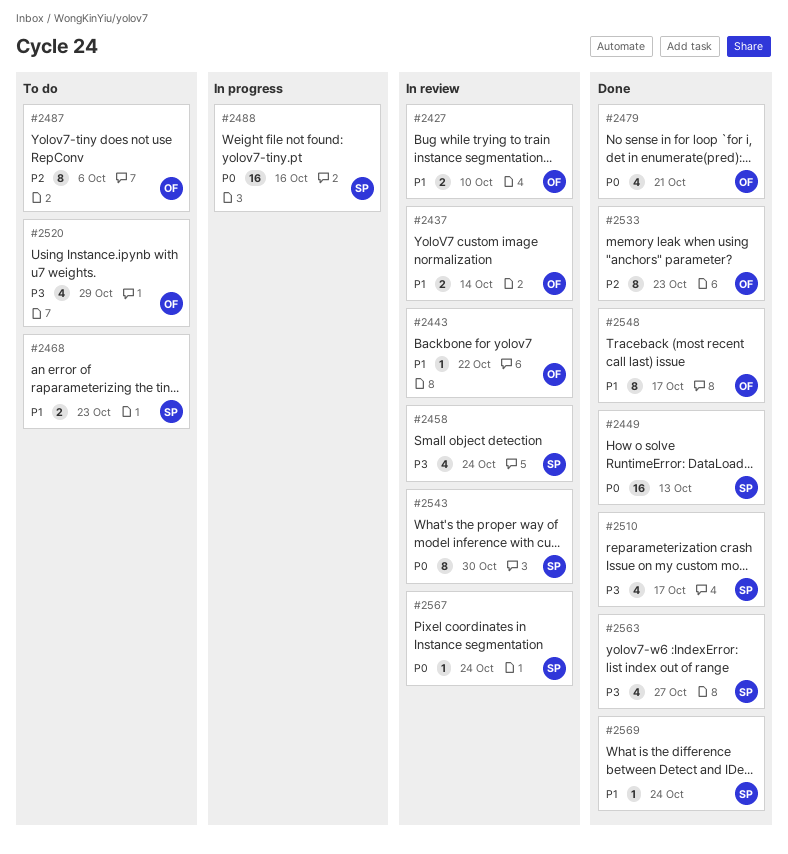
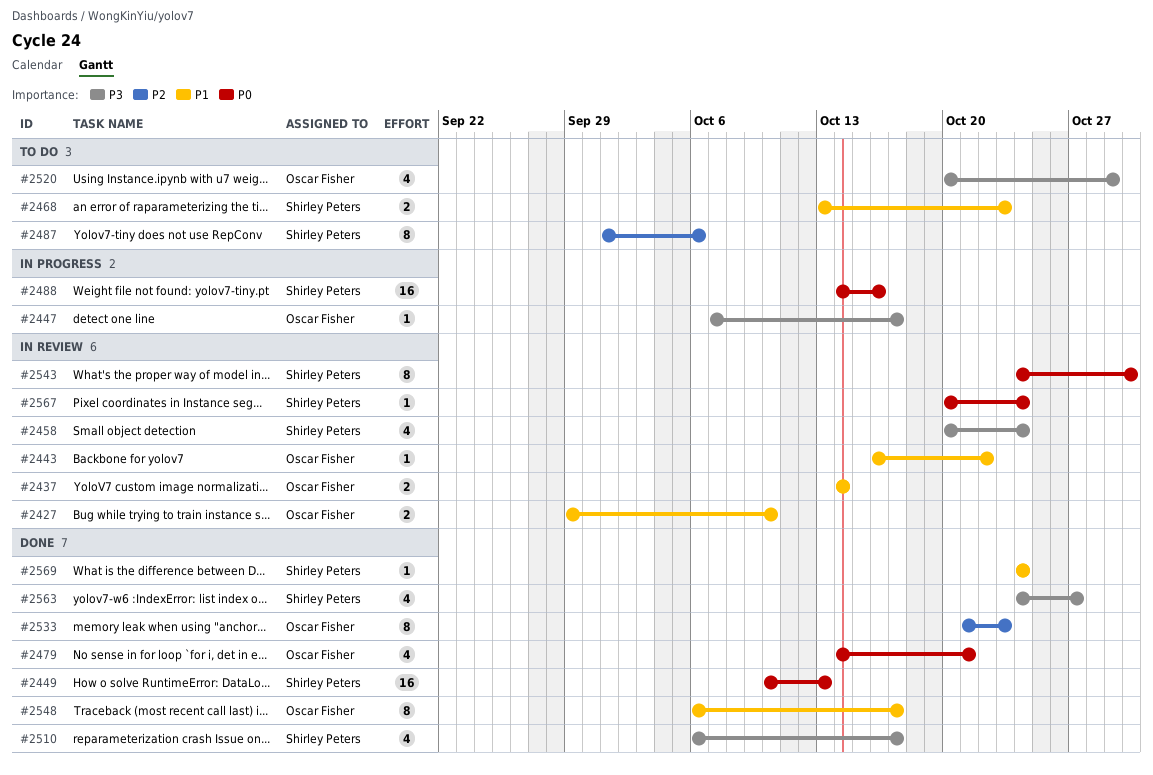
#2447: none -> present
#2487, owner: Oscar Fisher -> Shirley Peters

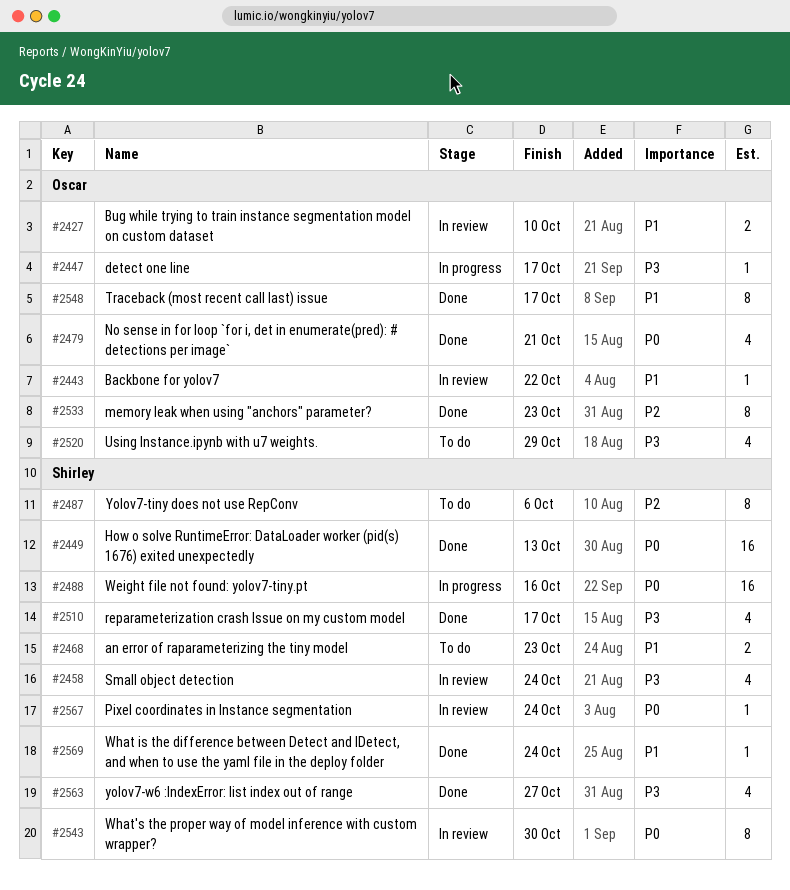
#2437: present -> none

